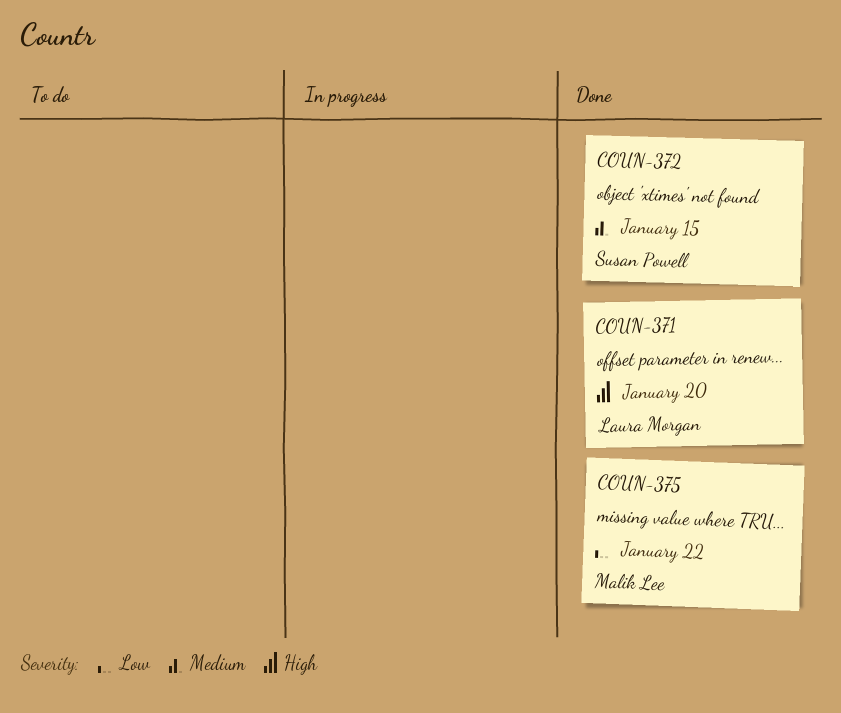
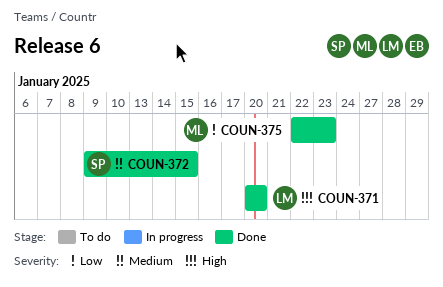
COUN-375, due: Jan 22 -> Jan 23

